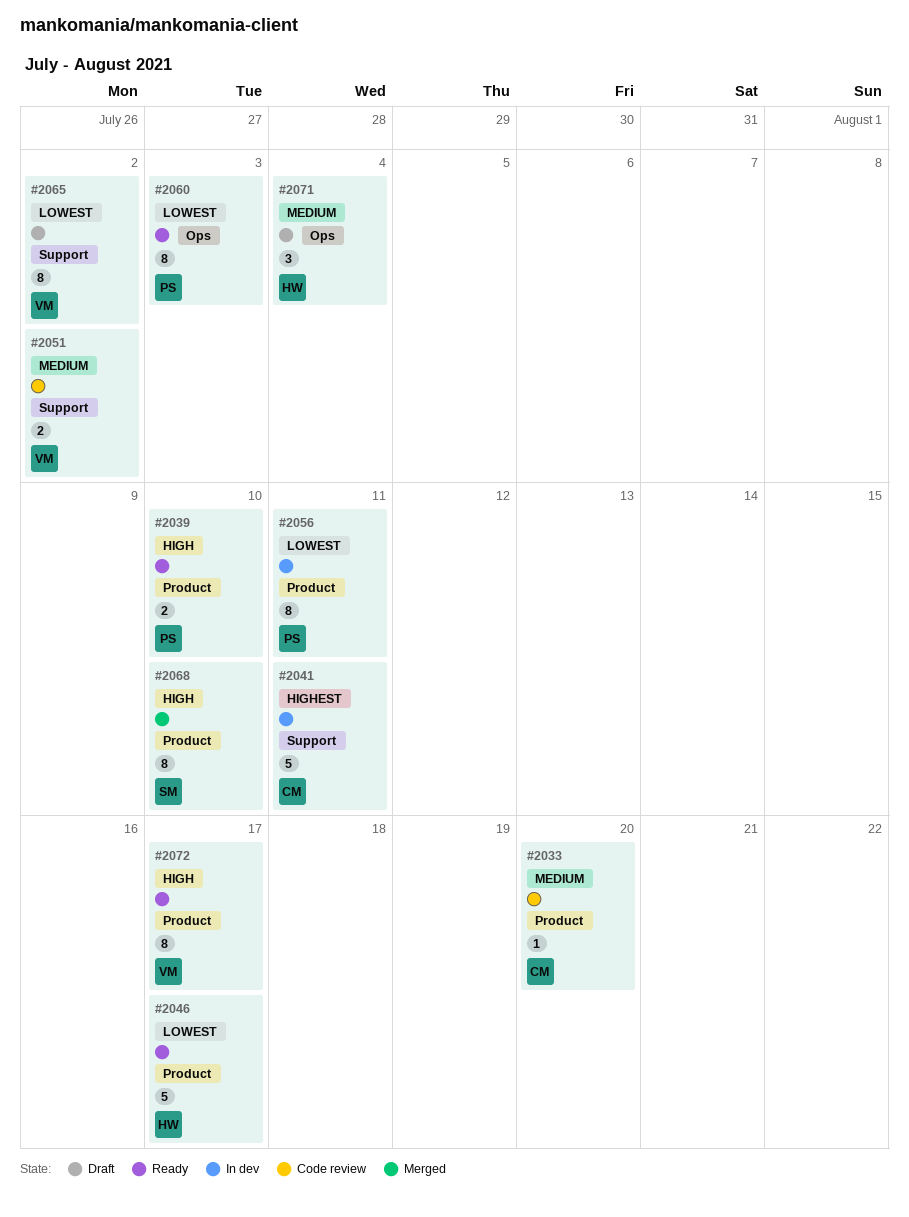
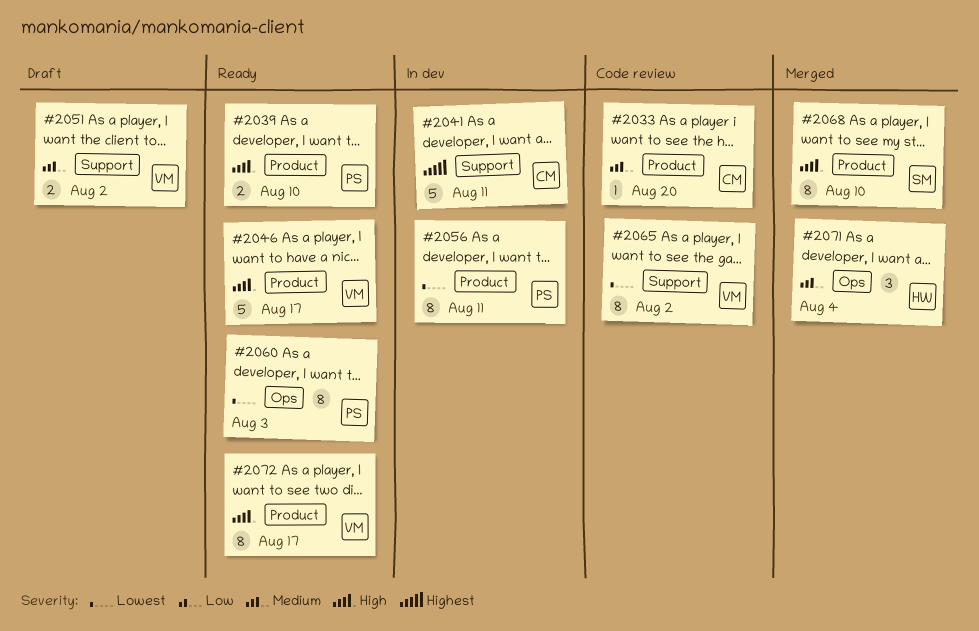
#2046, owner: HW -> VM
#2046, priority: Lowest -> High
#2051, status: Code review -> Draft
#2065, status: Draft -> Code review
#2071, status: Draft -> Merged

